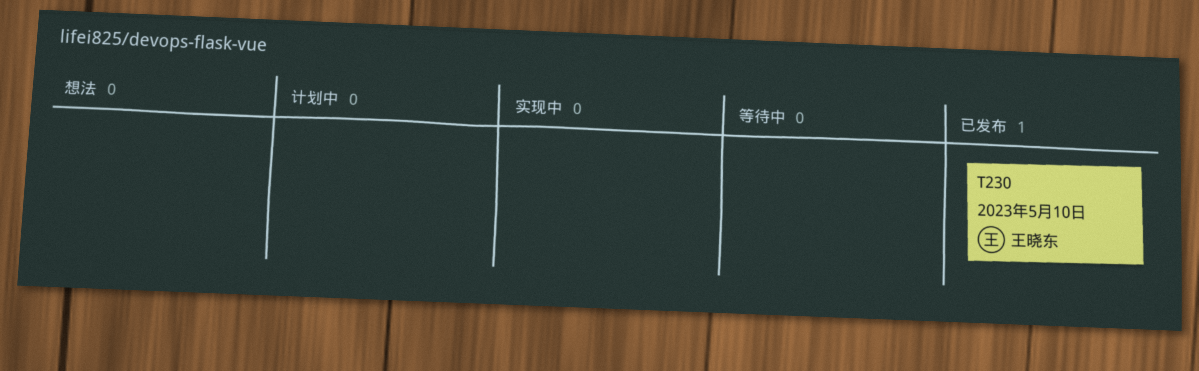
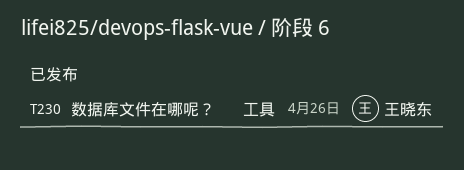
T230, due: May 10 -> Apr 26

